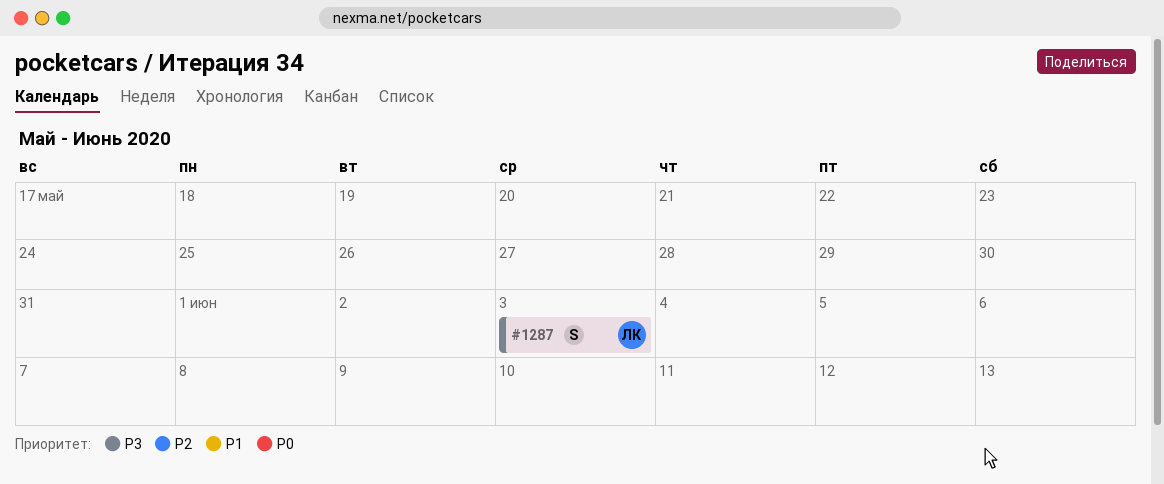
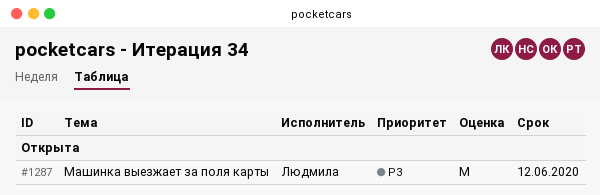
#1287, estimate: S -> M
#1287, due: Jun 3 -> Jun 12

